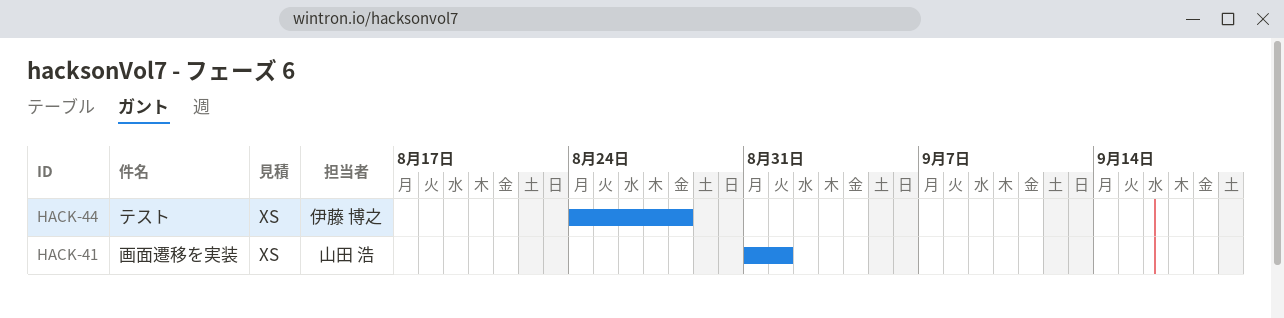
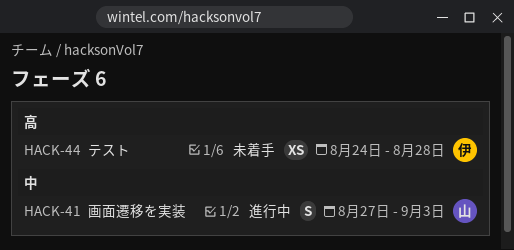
HACK-41, estimate: XS -> S
HACK-41, start: Aug 31 -> Aug 27
HACK-41, due: Sep 1 -> Sep 3

